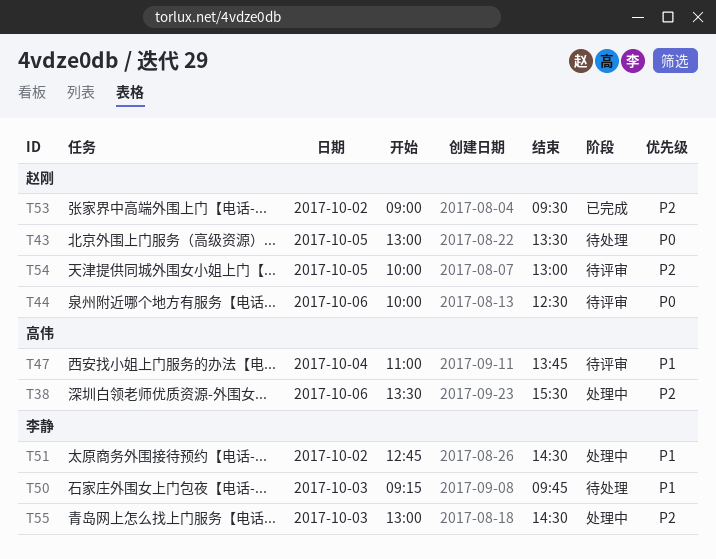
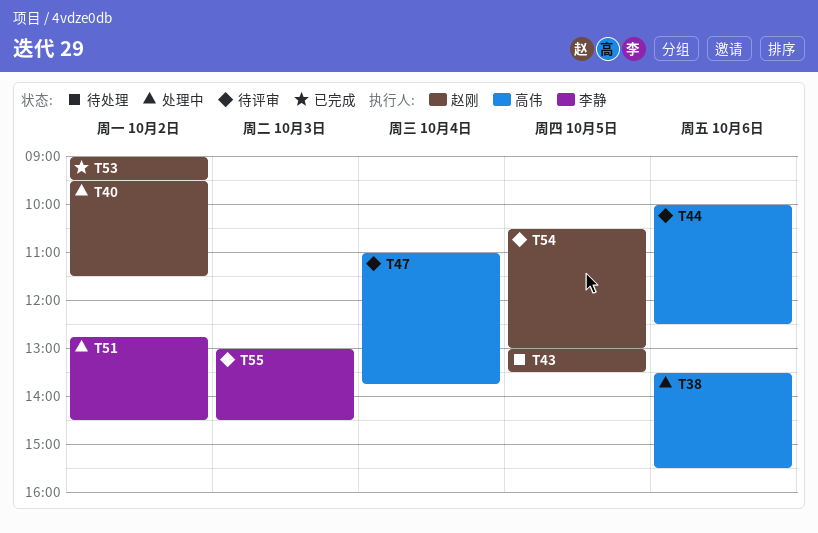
T40: none -> present
T44, owner: 赵刚 -> 高伟
T50: present -> none
T54, begins: 10:00 -> 10:30
T55, status: 处理中 -> 待评审

